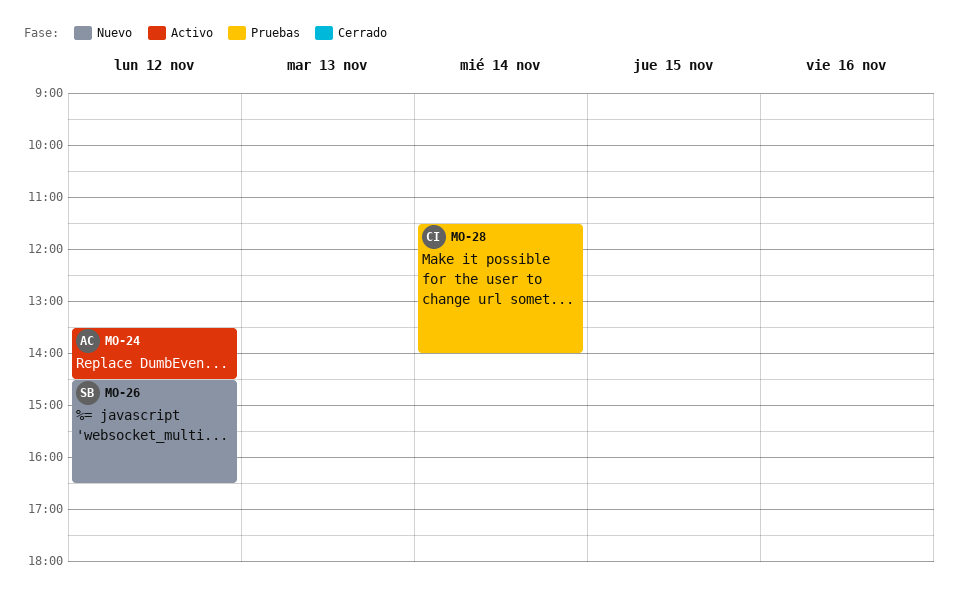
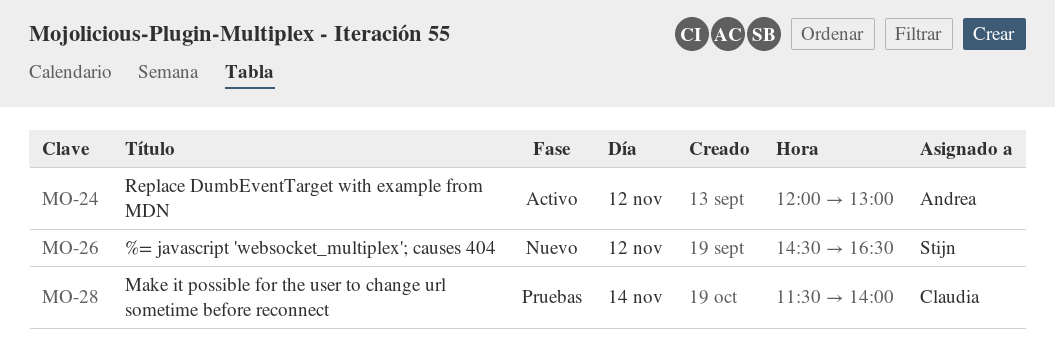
MO-24, begins: 13:30 -> 12:00
MO-24, ends: 14:30 -> 13:00

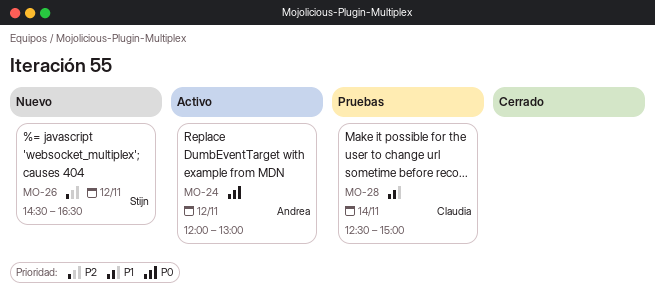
MO-28, begins: 11:30 -> 12:30
MO-28, ends: 14:00 -> 15:00

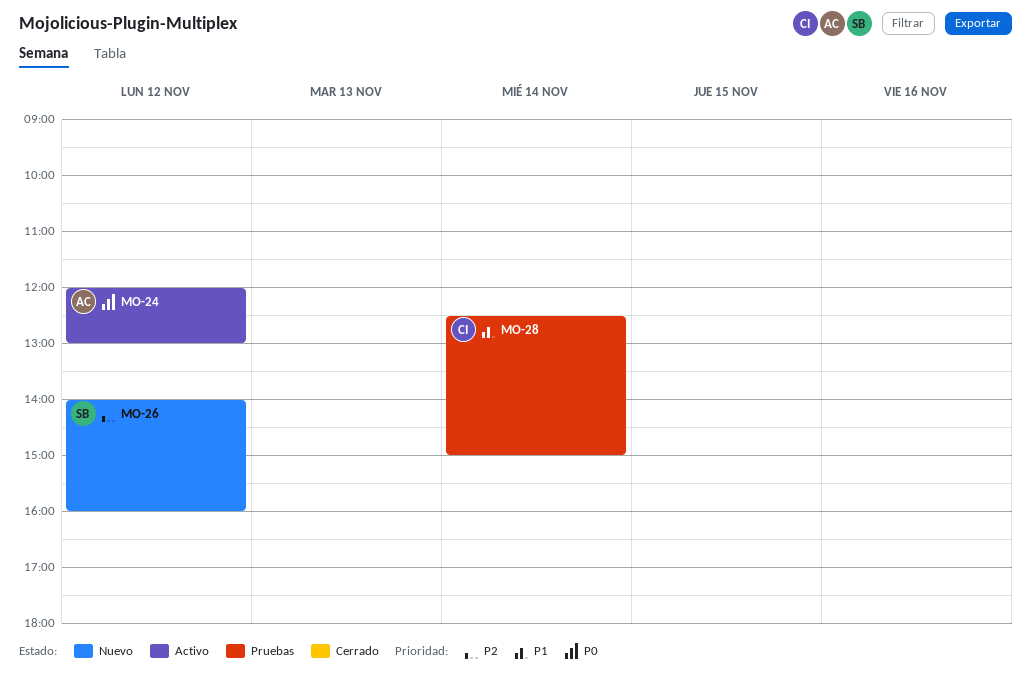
MO-26, begins: 14:30 -> 14:00
MO-26, ends: 16:30 -> 16:00

